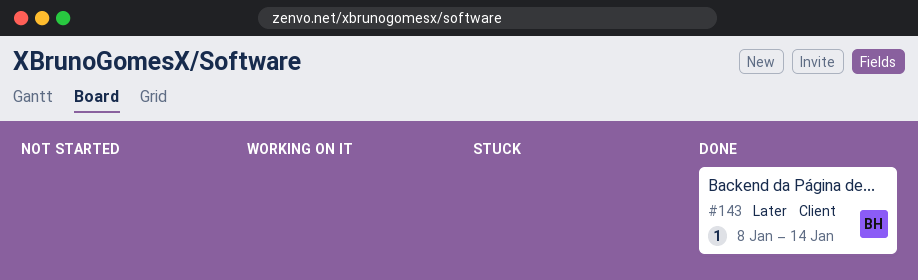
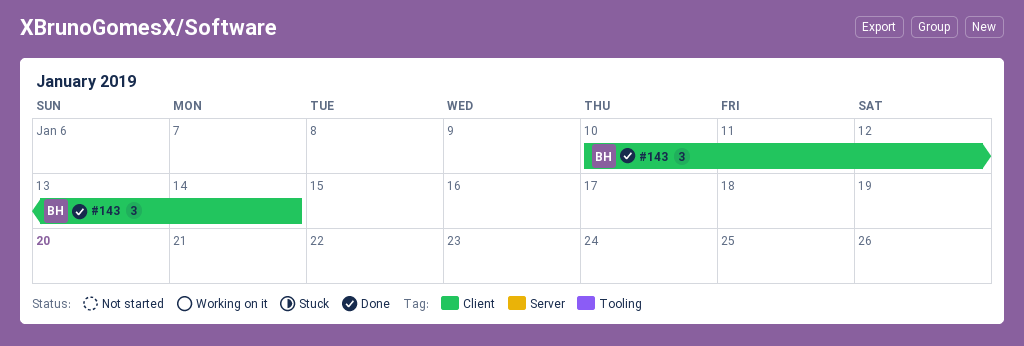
#143, estimate: 1 -> 3
#143, start: Jan 8 -> Jan 10

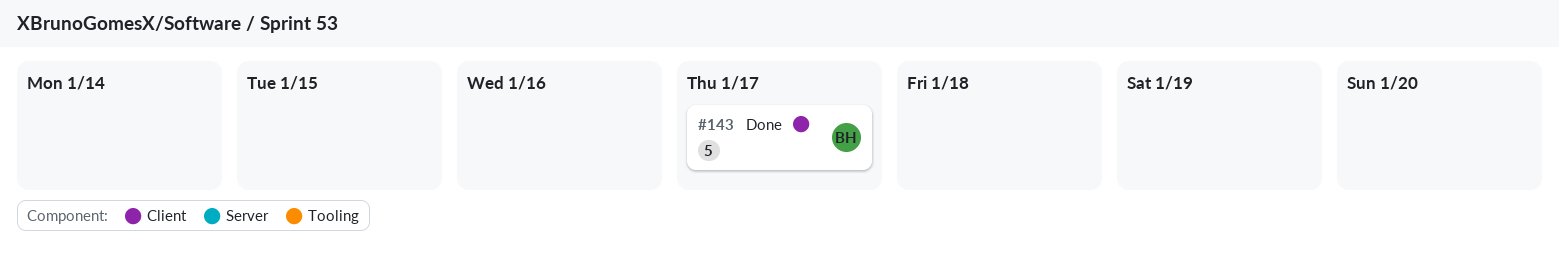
#143, estimate: 3 -> 5
#143, due: Jan 14 -> Jan 17

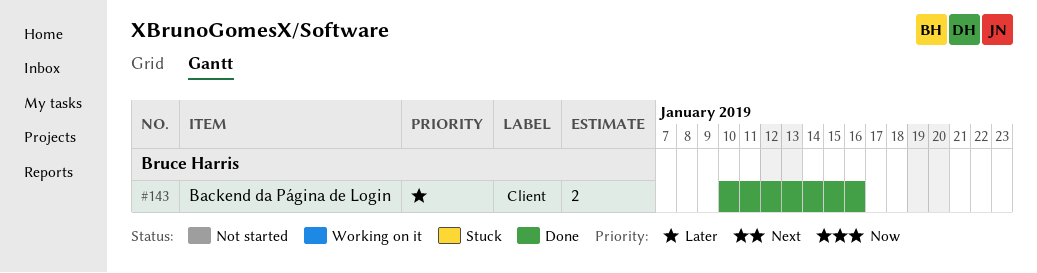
#143, estimate: 5 -> 2
#143, due: Jan 17 -> Jan 16

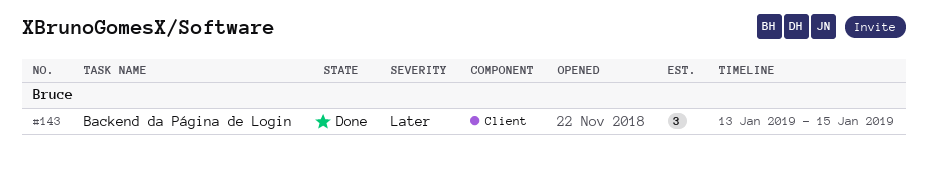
#143, estimate: 2 -> 3
#143, start: Jan 10 -> Jan 13
#143, due: Jan 16 -> Jan 15

